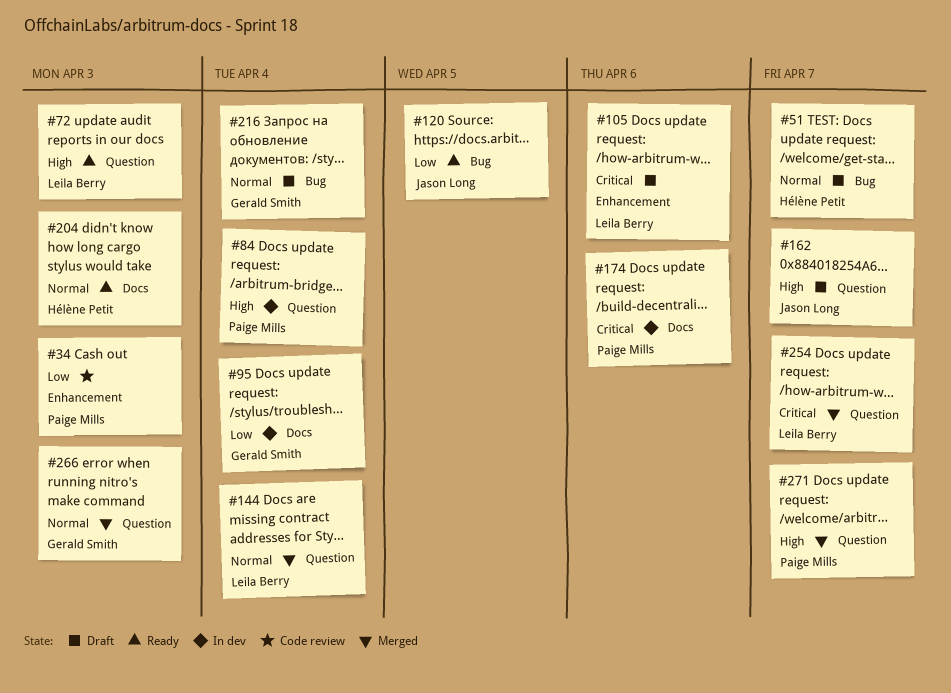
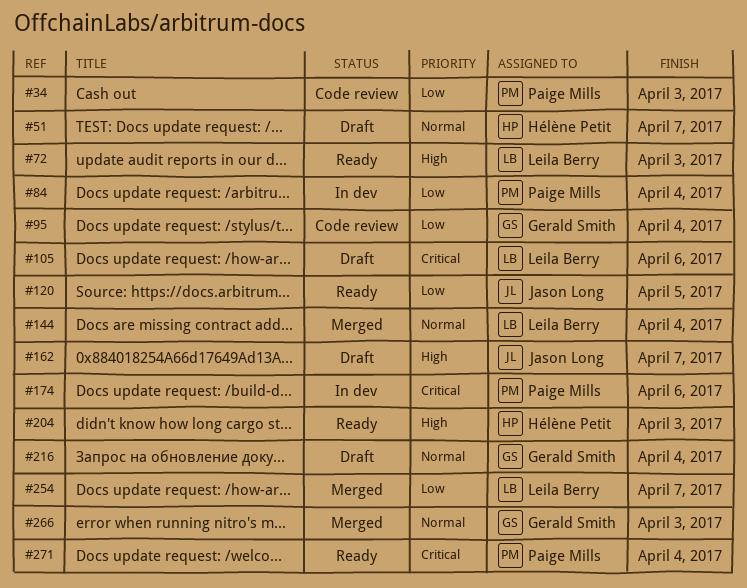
#84, priority: High -> Low
#95, status: In dev -> Code review
#204, priority: Normal -> High
#254, priority: Critical -> Low
#271, status: Merged -> Ready
#271, priority: High -> Critical
#271, due: Apr 7 -> Apr 4

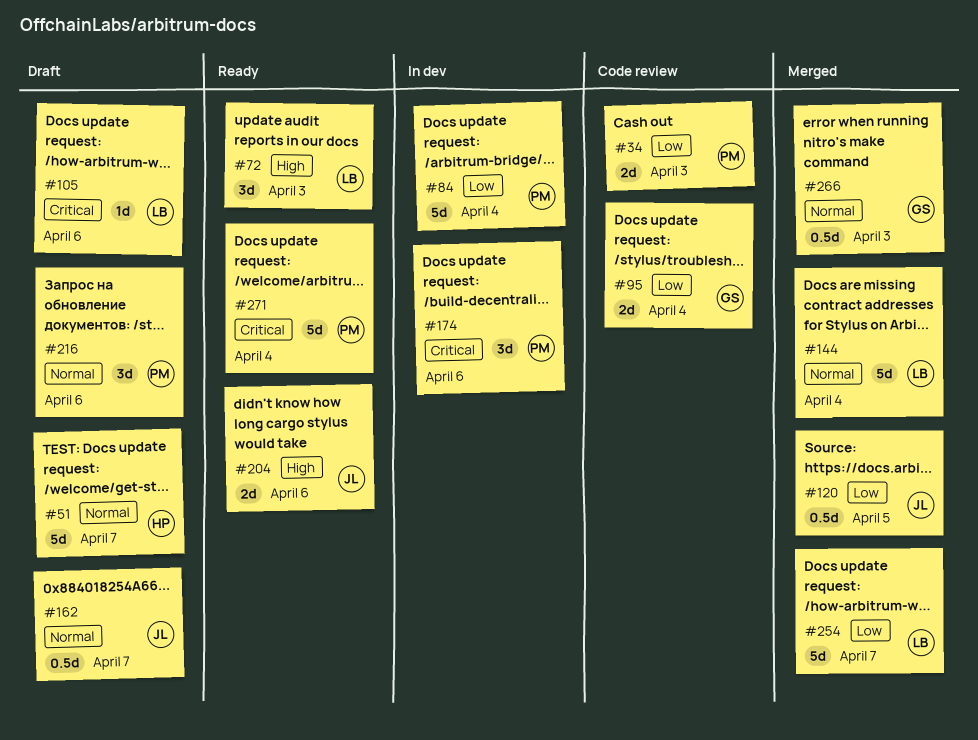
#120, status: Ready -> Merged
#162, priority: High -> Normal
#204, owner: Hélène Petit -> Jason Long
#204, due: Apr 3 -> Apr 6
#216, owner: Gerald Smith -> Paige Mills
#216, due: Apr 4 -> Apr 6

